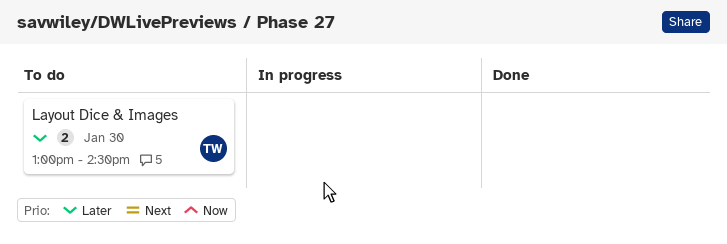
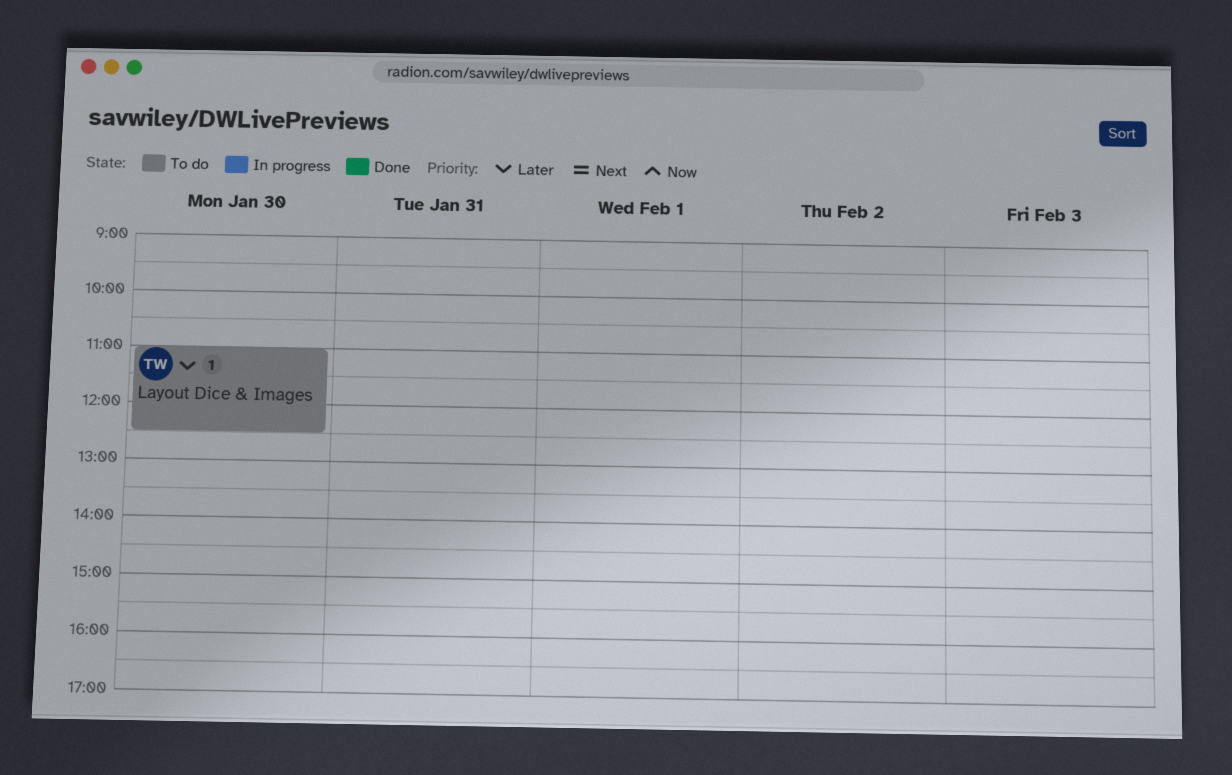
Layout Dice & Images, estimate: 2 -> 1
Layout Dice & Images, begins: 13:00 -> 11:00
Layout Dice & Images, ends: 14:30 -> 12:30

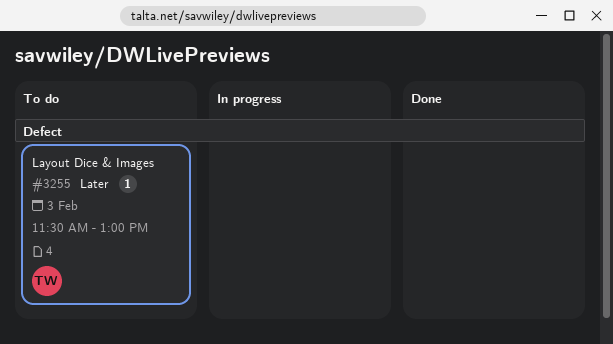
Layout Dice & Images, day: Jan 30 -> Feb 3
Layout Dice & Images, begins: 11:00 -> 11:30
Layout Dice & Images, ends: 12:30 -> 13:00

